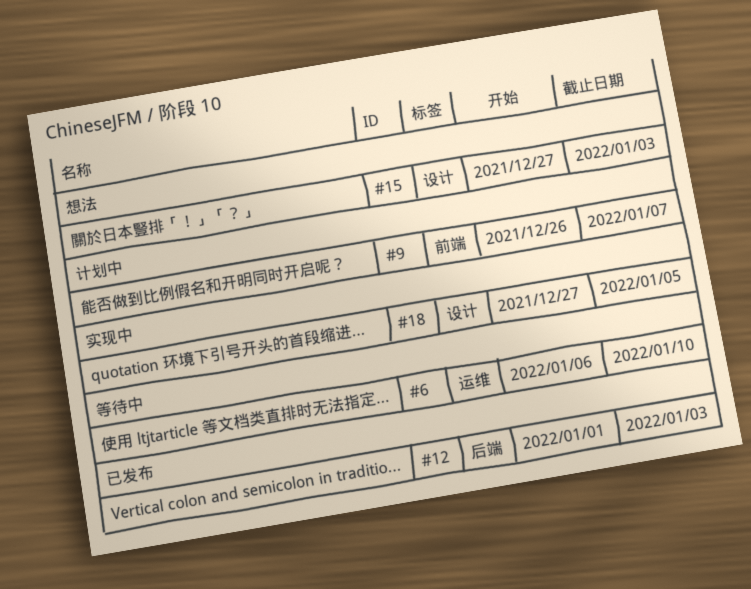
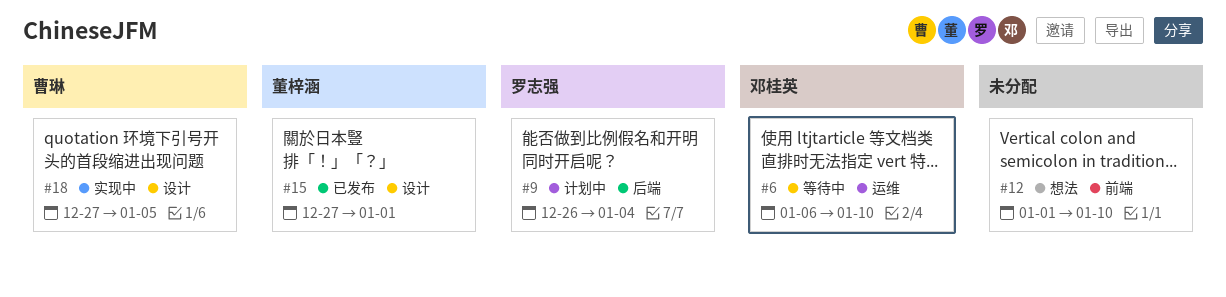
#9, label: 前端 -> 后端
#9, due: Jan 7 -> Jan 4
#12, status: 已发布 -> 想法
#12, label: 后端 -> 前端
#12, due: Jan 3 -> Jan 10
#15, status: 想法 -> 已发布
#15, due: Jan 3 -> Jan 1

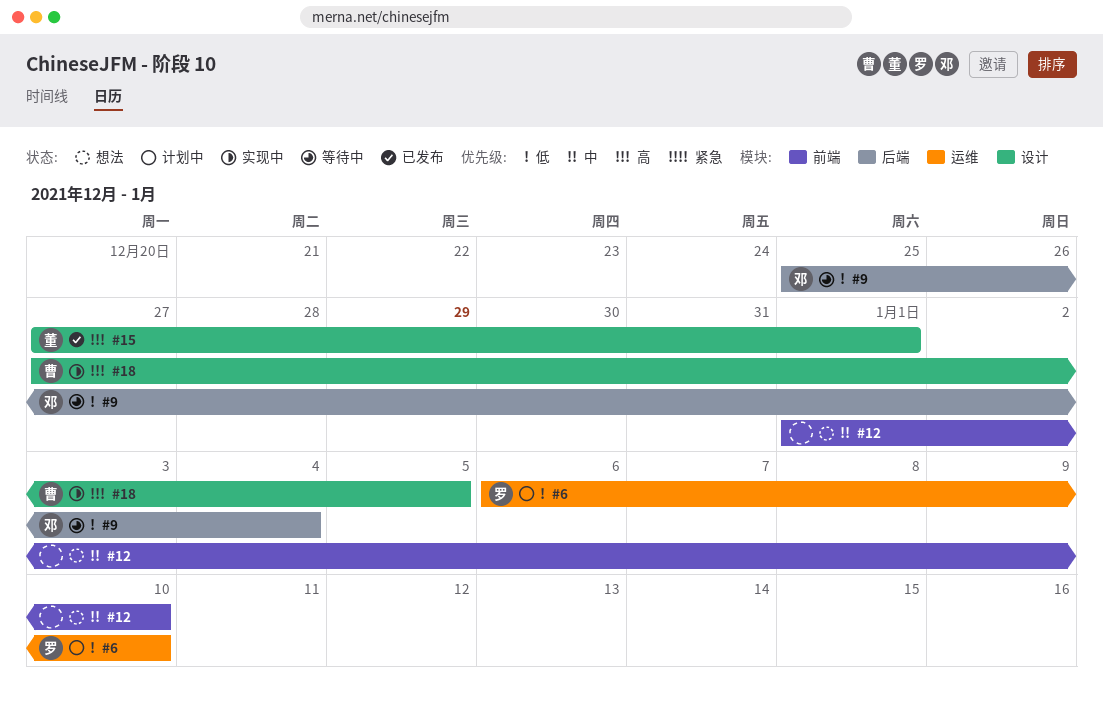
#6, status: 等待中 -> 计划中
#6, owner: 邓桂英 -> 罗志强
#9, status: 计划中 -> 等待中
#9, owner: 罗志强 -> 邓桂英
#9, start: Dec 26 -> Dec 25

